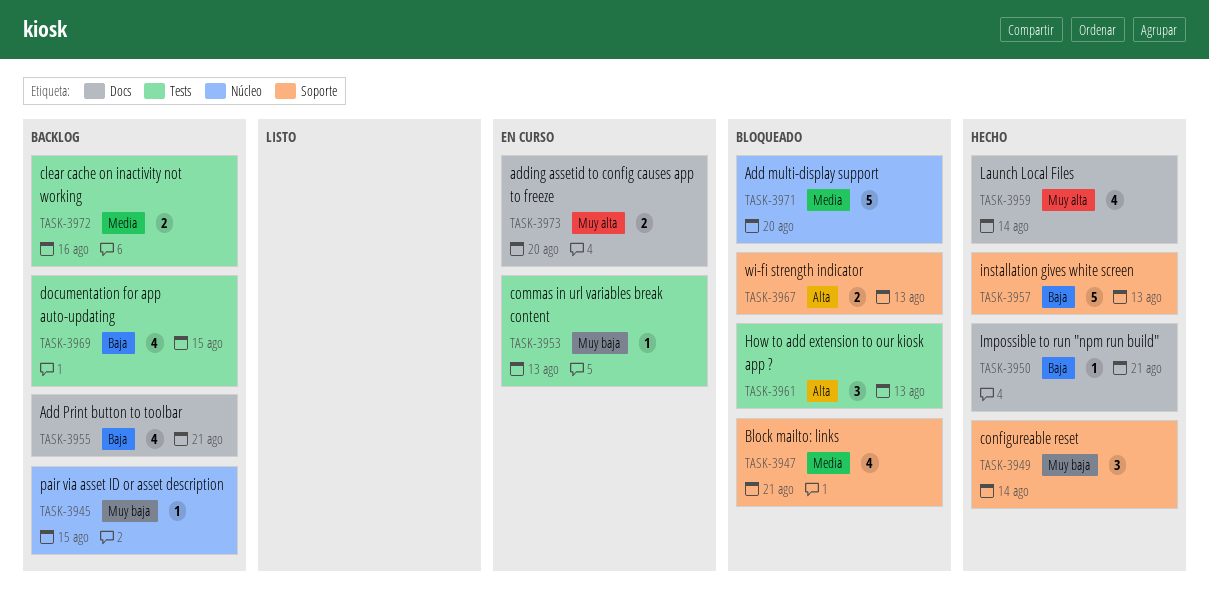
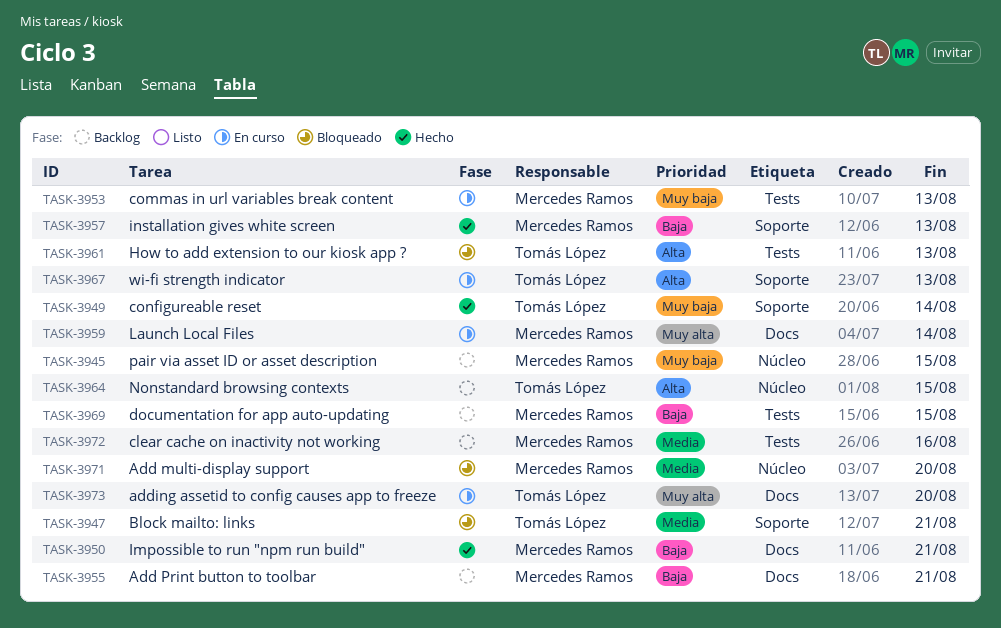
TASK-3959, status: Hecho -> En curso
TASK-3964: none -> present
TASK-3967, status: Bloqueado -> En curso

